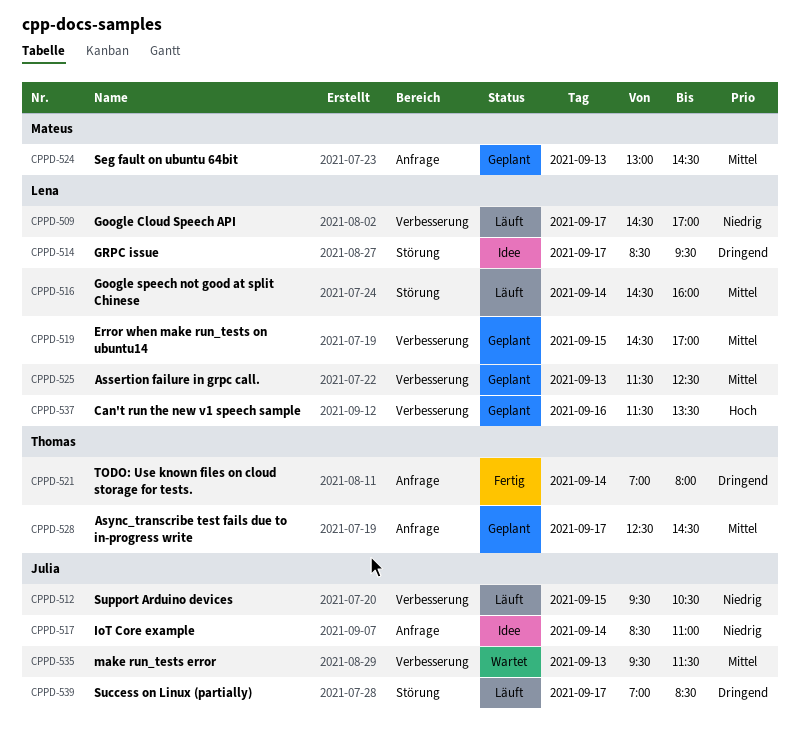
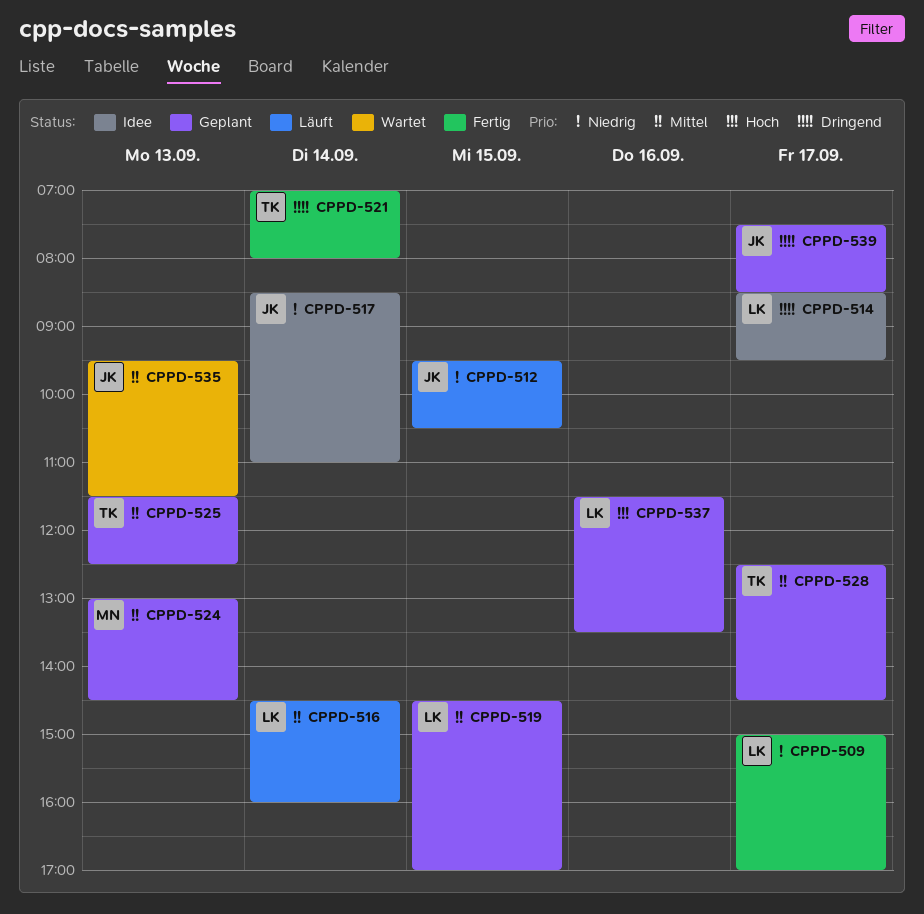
CPPD-509, status: Läuft -> Fertig
CPPD-509, begins: 14:30 -> 15:00
CPPD-525, owner: Lena -> Thomas
CPPD-539, status: Läuft -> Geplant
CPPD-539, begins: 07:00 -> 07:30

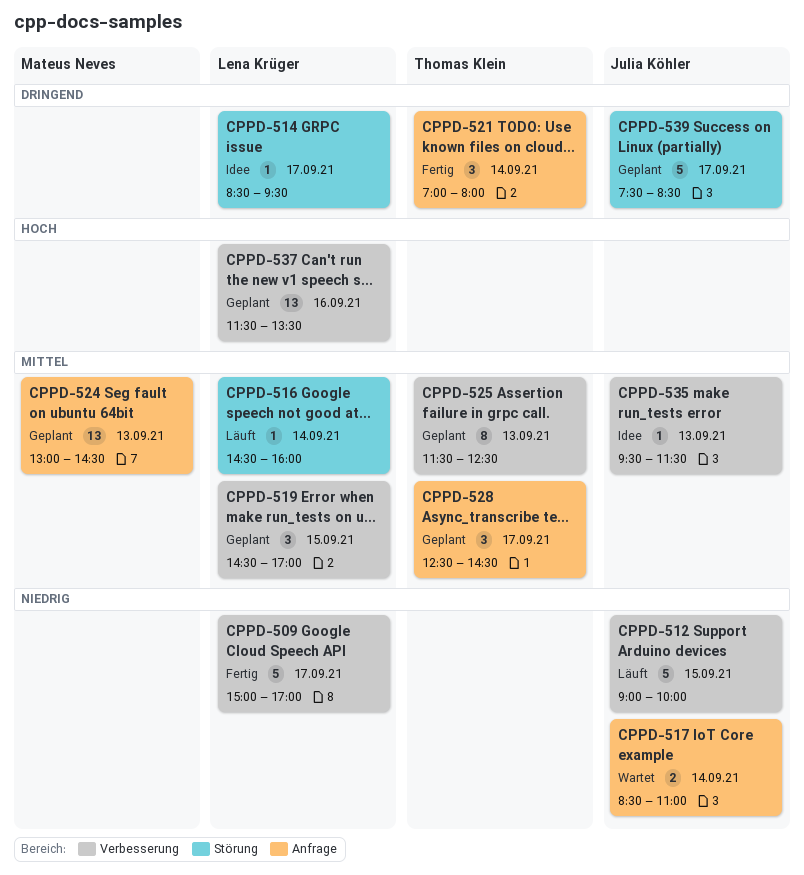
CPPD-512, begins: 09:30 -> 09:00
CPPD-512, ends: 10:30 -> 10:00
CPPD-517, status: Idee -> Wartet
CPPD-535, status: Wartet -> Idee

